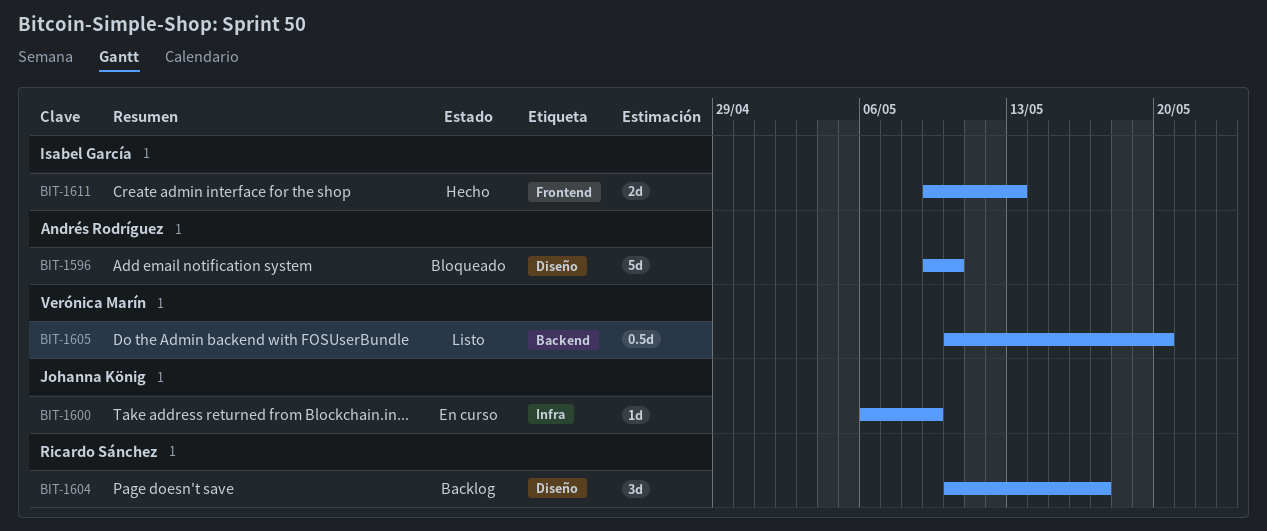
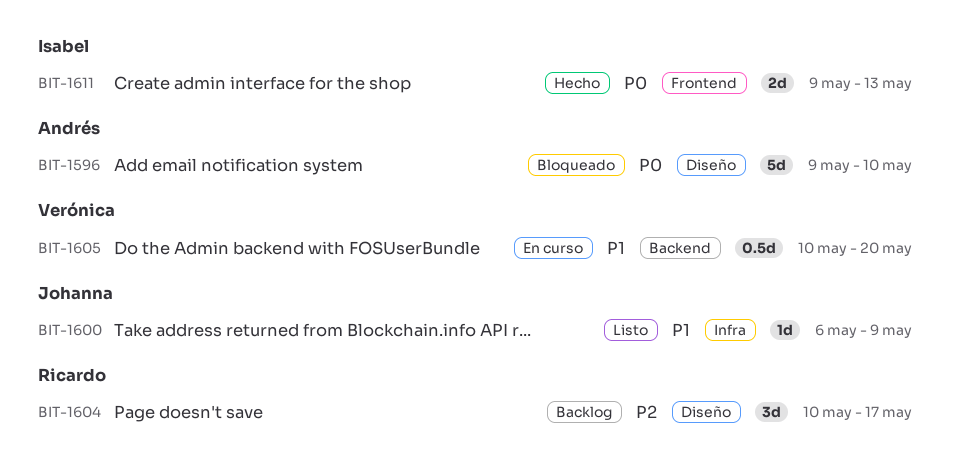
BIT-1600, status: En curso -> Listo
BIT-1605, status: Listo -> En curso

